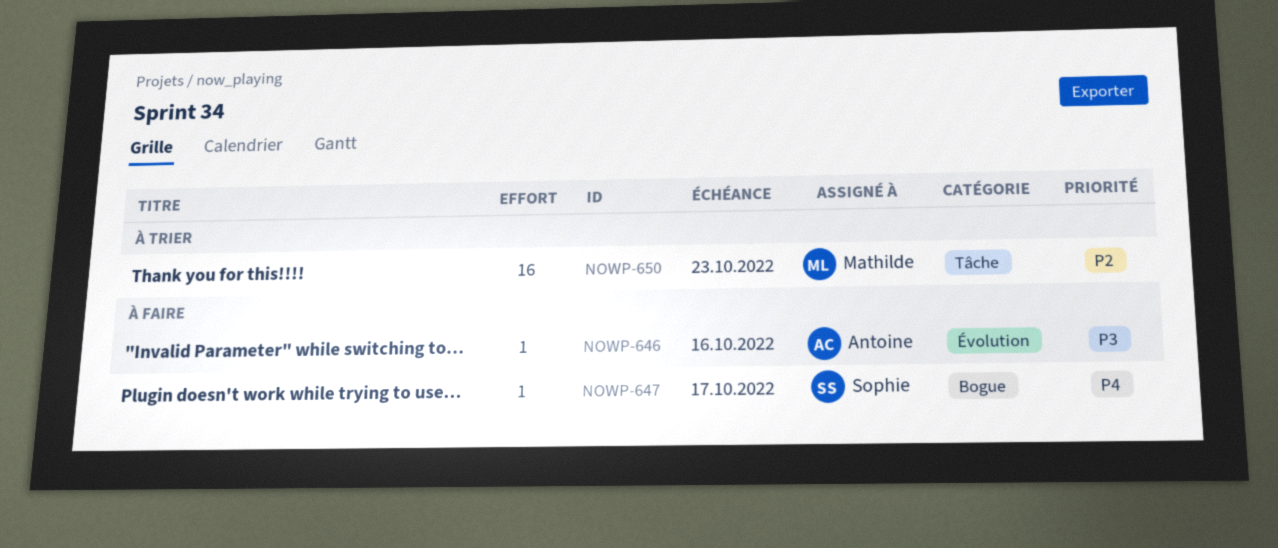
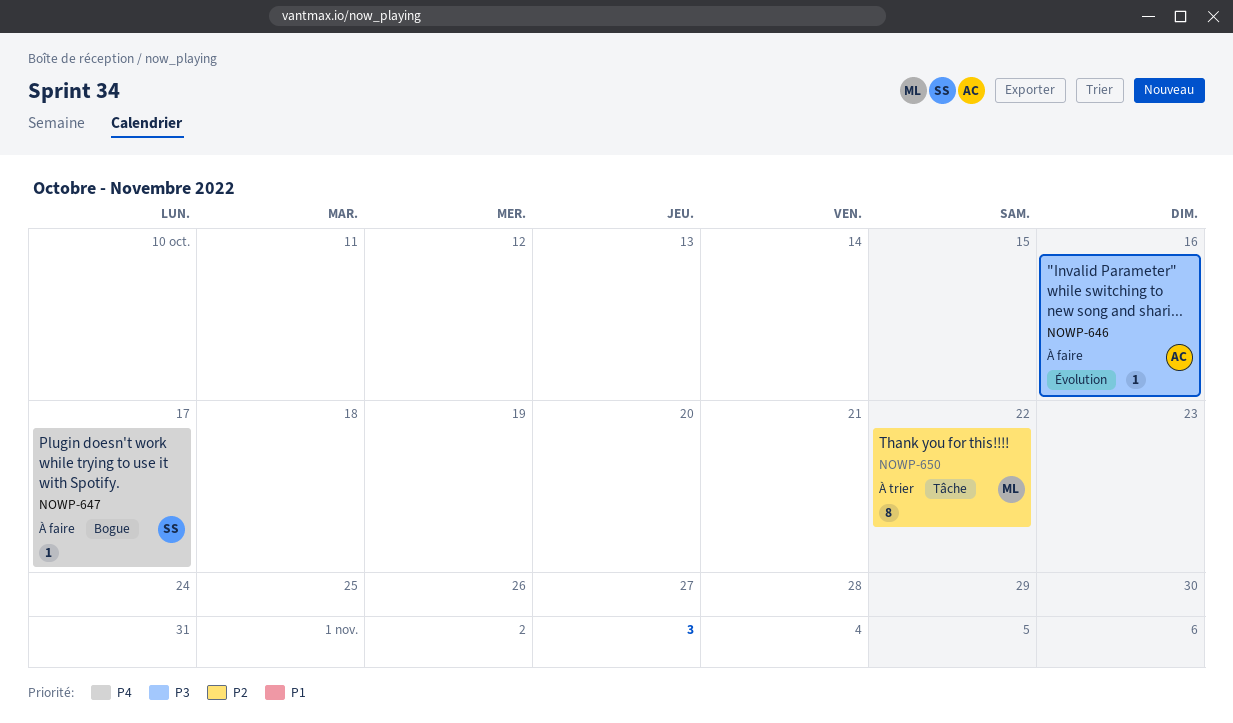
NOWP-650, estimate: 16 -> 8
NOWP-650, due: Oct 23 -> Oct 22

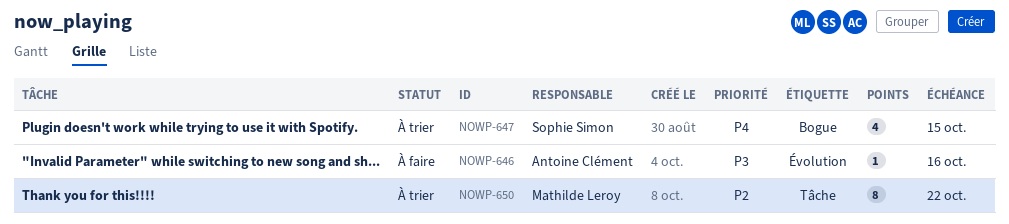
NOWP-647, status: À faire -> À trier
NOWP-647, estimate: 1 -> 4
NOWP-647, due: Oct 17 -> Oct 15

